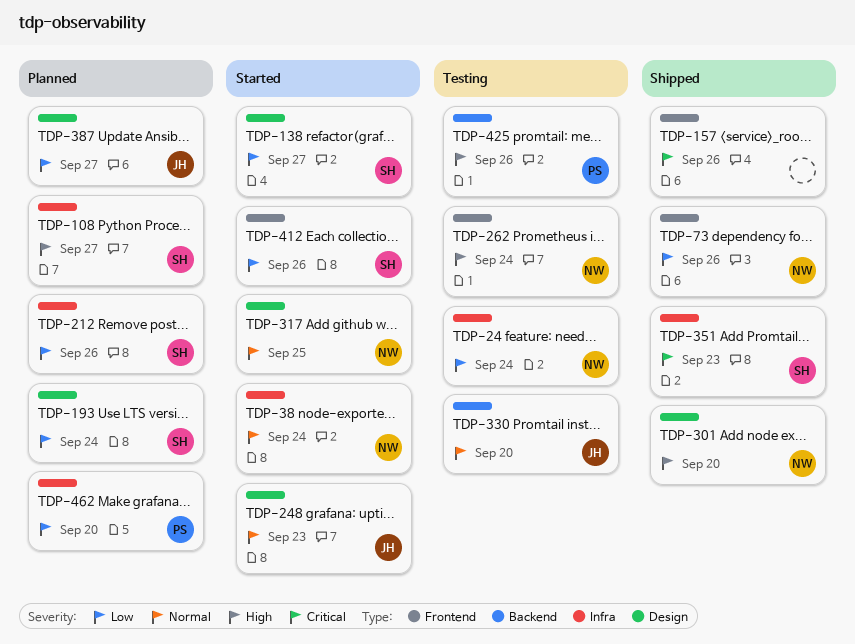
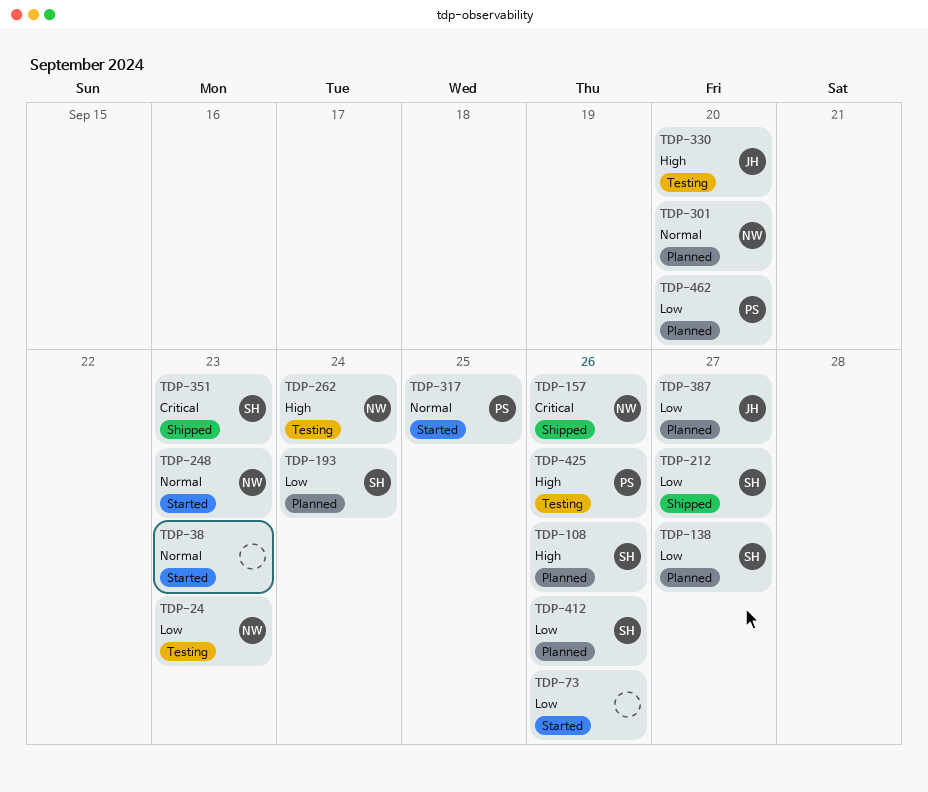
TDP-24, due: Sep 24 -> Sep 23
TDP-38, owner: NW -> none
TDP-38, due: Sep 24 -> Sep 23
TDP-73, status: Shipped -> Started
TDP-73, owner: NW -> none
TDP-108, due: Sep 27 -> Sep 26
TDP-138, status: Started -> Planned
TDP-157, owner: none -> NW
TDP-212, status: Planned -> Shipped
TDP-212, due: Sep 26 -> Sep 27
TDP-248, owner: JH -> NW
TDP-301, status: Shipped -> Planned
TDP-301, priority: High -> Normal
TDP-317, owner: NW -> PS
TDP-330, priority: Normal -> High
TDP-412, status: Started -> Planned

